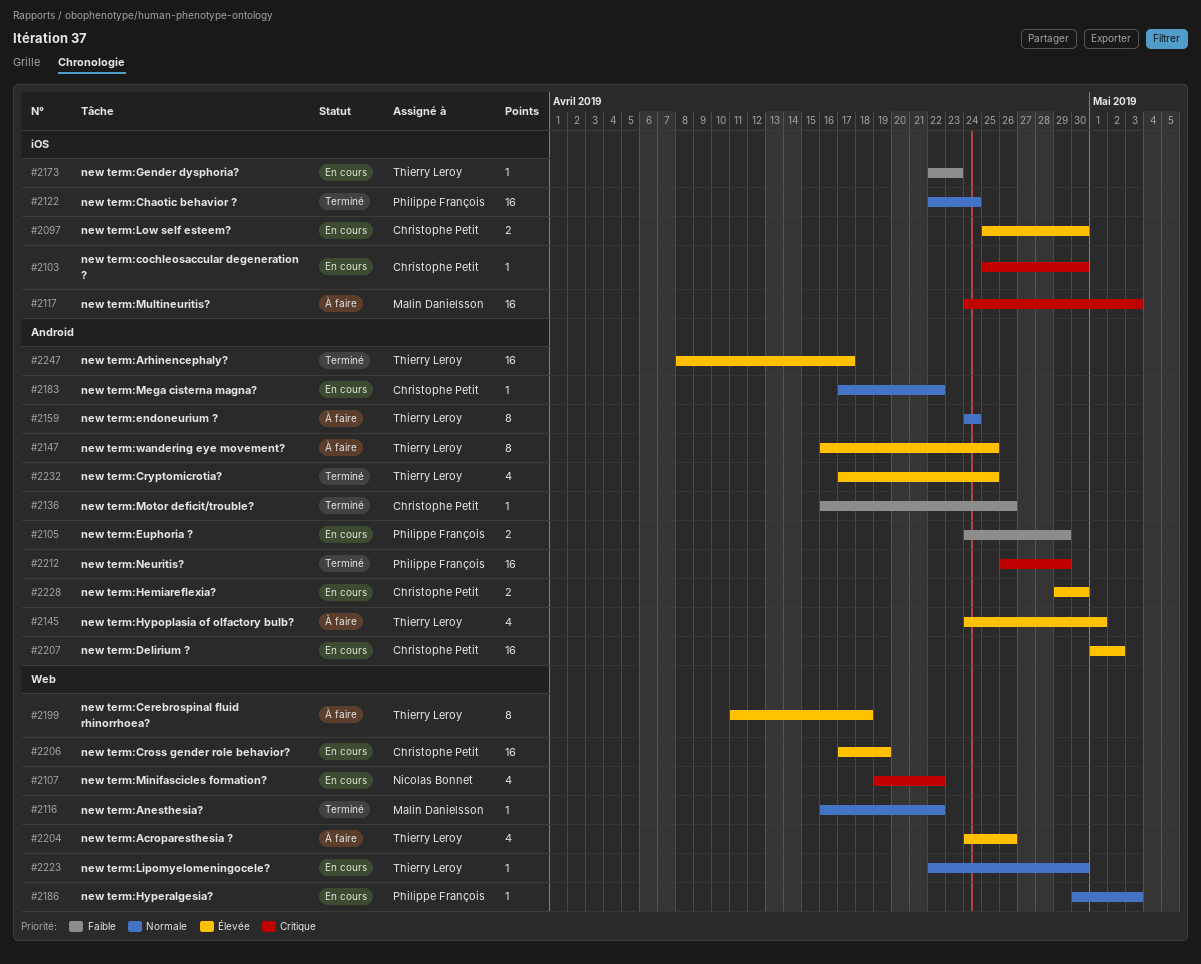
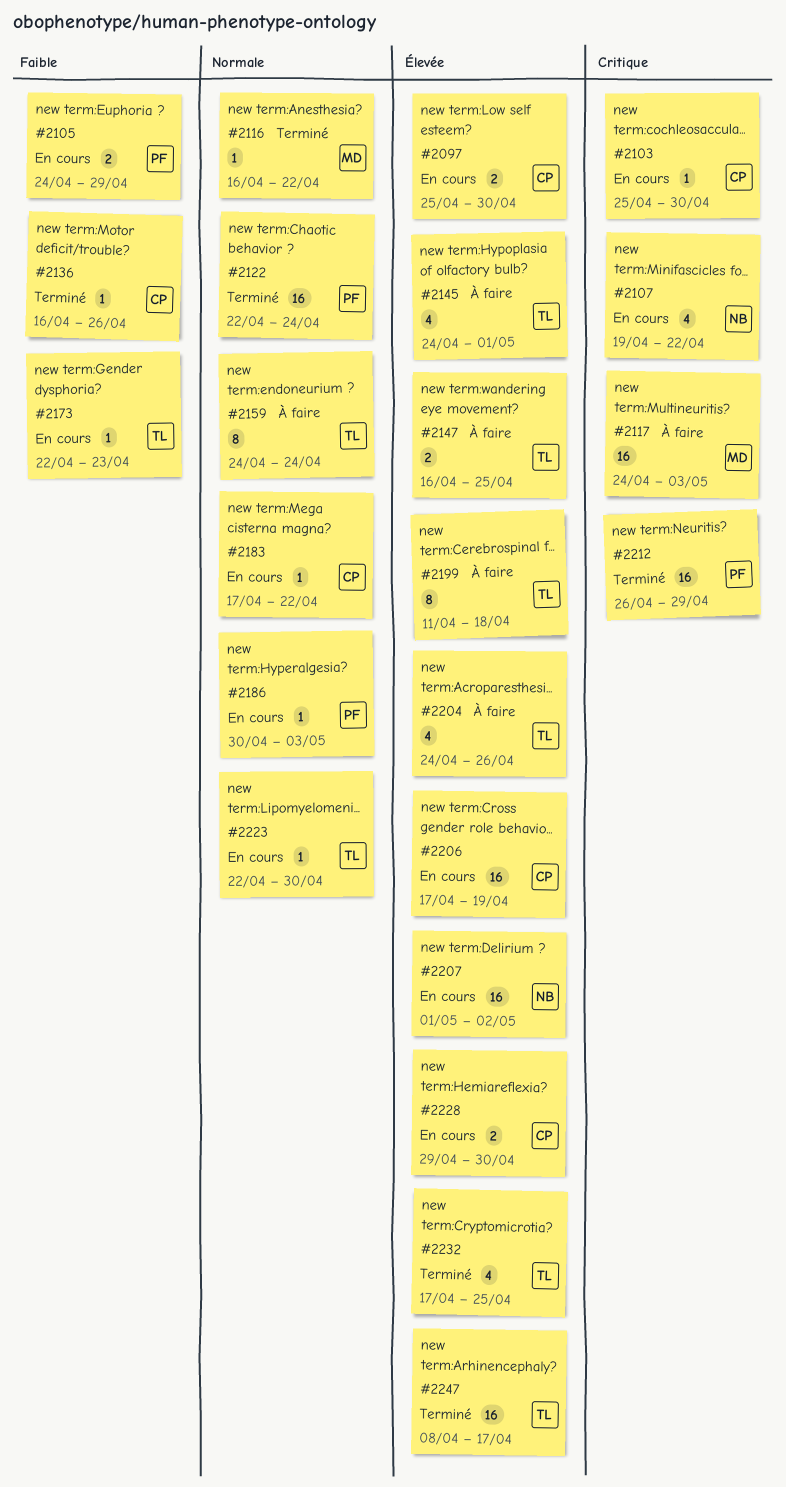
#2147, estimate: 8 -> 2
#2207, owner: Christophe Petit -> Nicolas Bonnet

